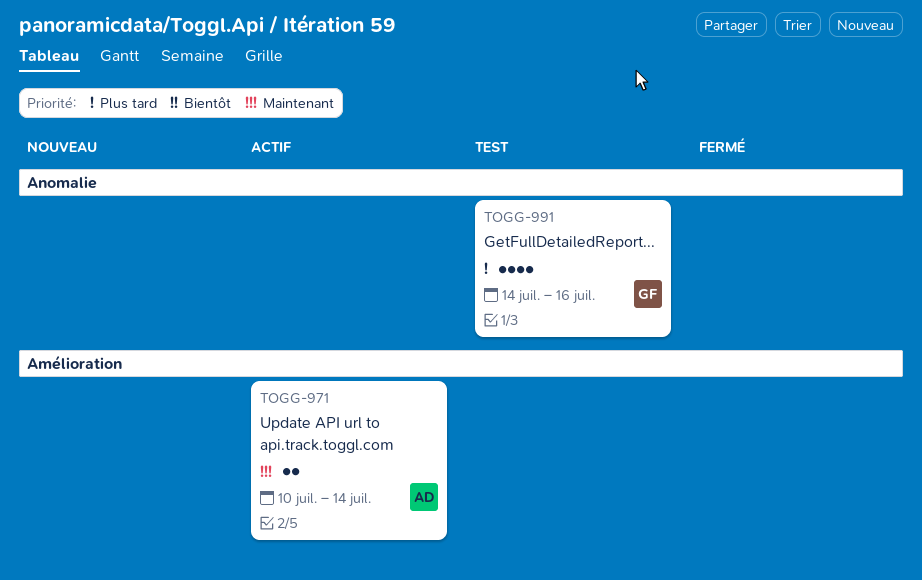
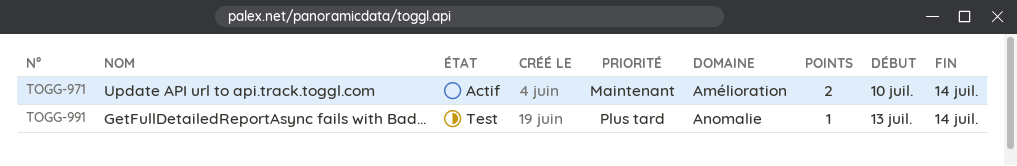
TOGG-991, estimate: 4 -> 1
TOGG-991, start: Jul 14 -> Jul 13
TOGG-991, due: Jul 16 -> Jul 14

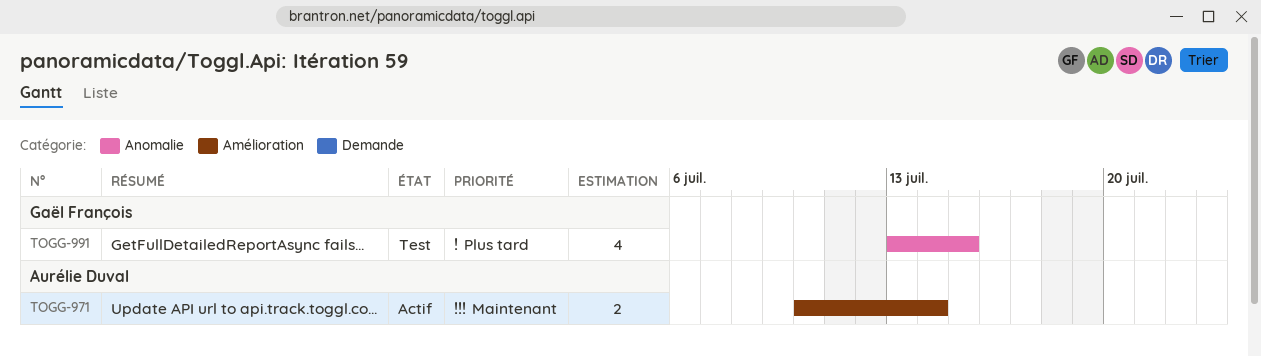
TOGG-991, estimate: 1 -> 4
TOGG-991, due: Jul 14 -> Jul 15

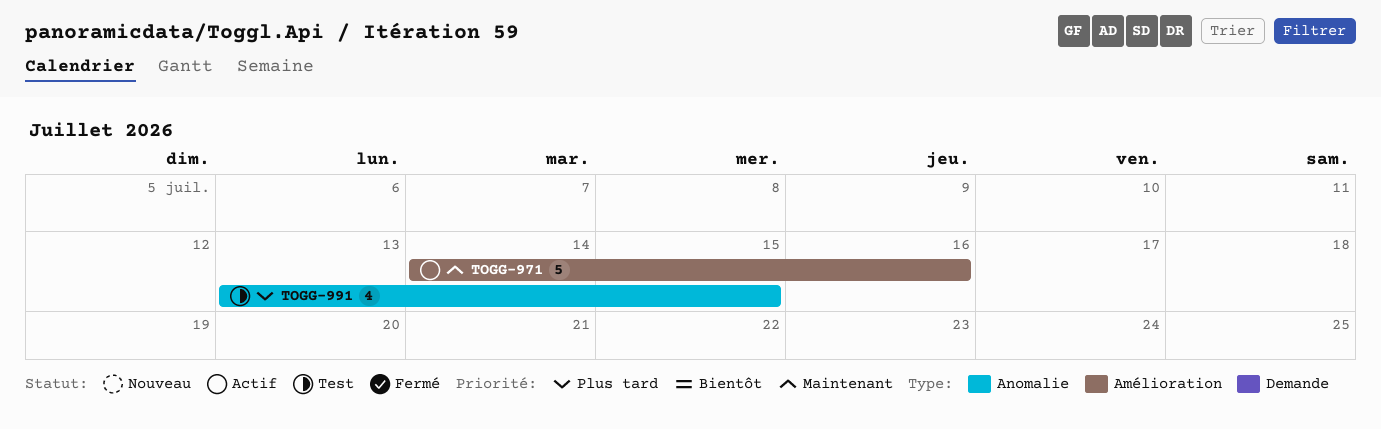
TOGG-971, estimate: 2 -> 5
TOGG-971, start: Jul 10 -> Jul 14
TOGG-971, due: Jul 14 -> Jul 16

